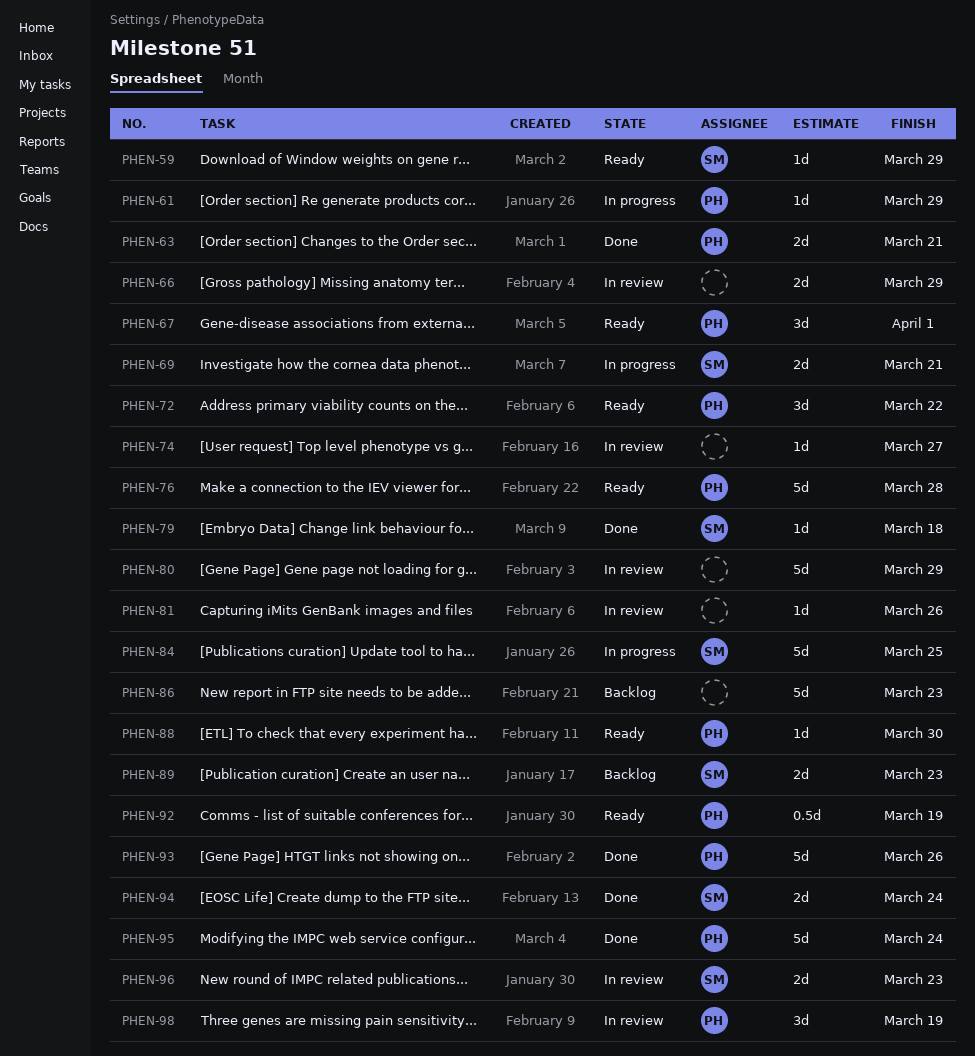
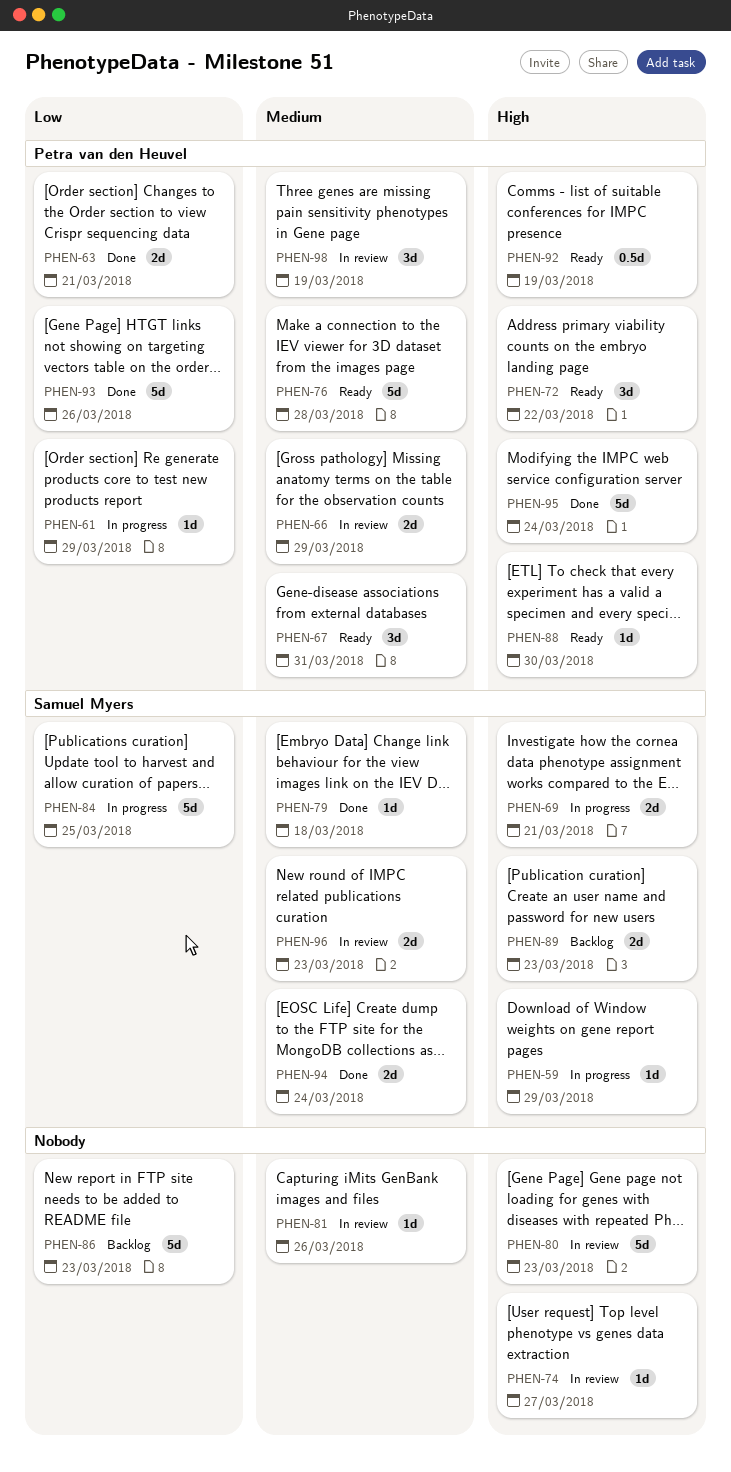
PHEN-59, status: Ready -> In progress
PHEN-66, owner: none -> Petra van den Heuvel
PHEN-67, due: Apr 1 -> Mar 31
PHEN-80, due: Mar 29 -> Mar 23

